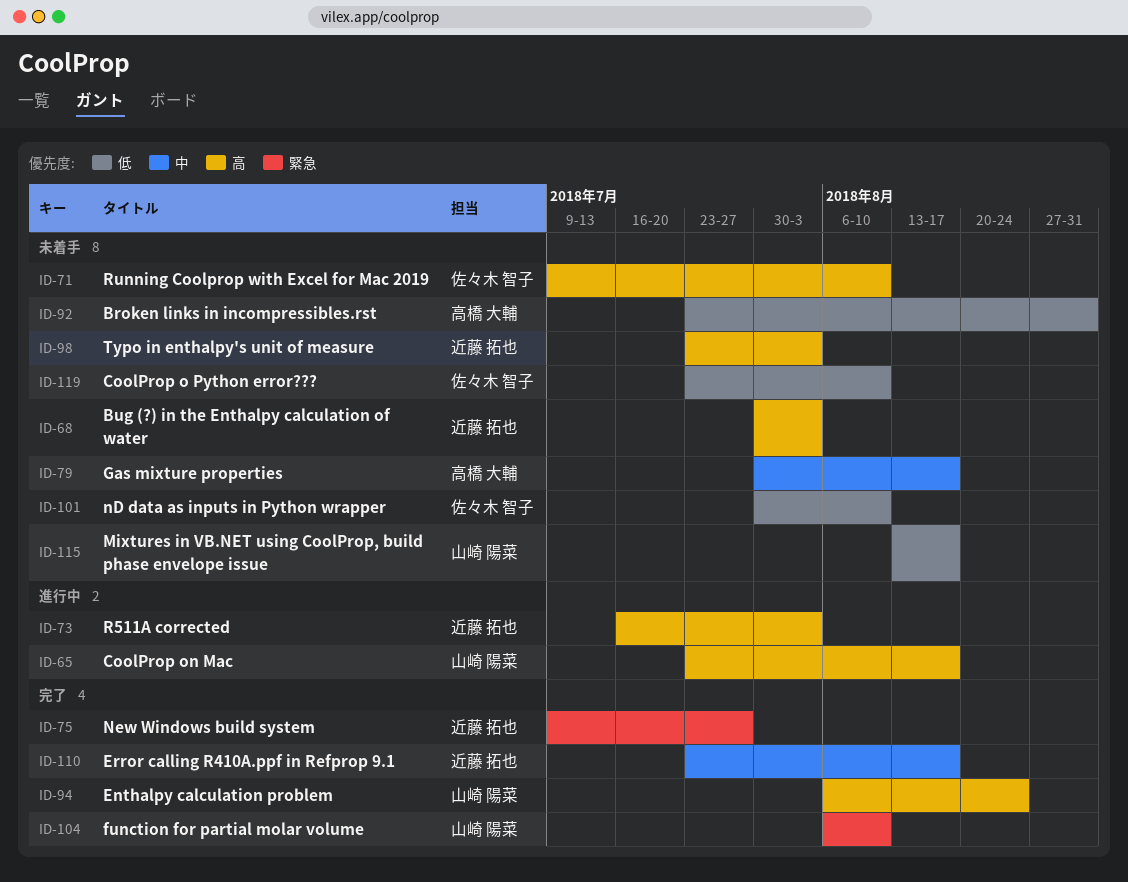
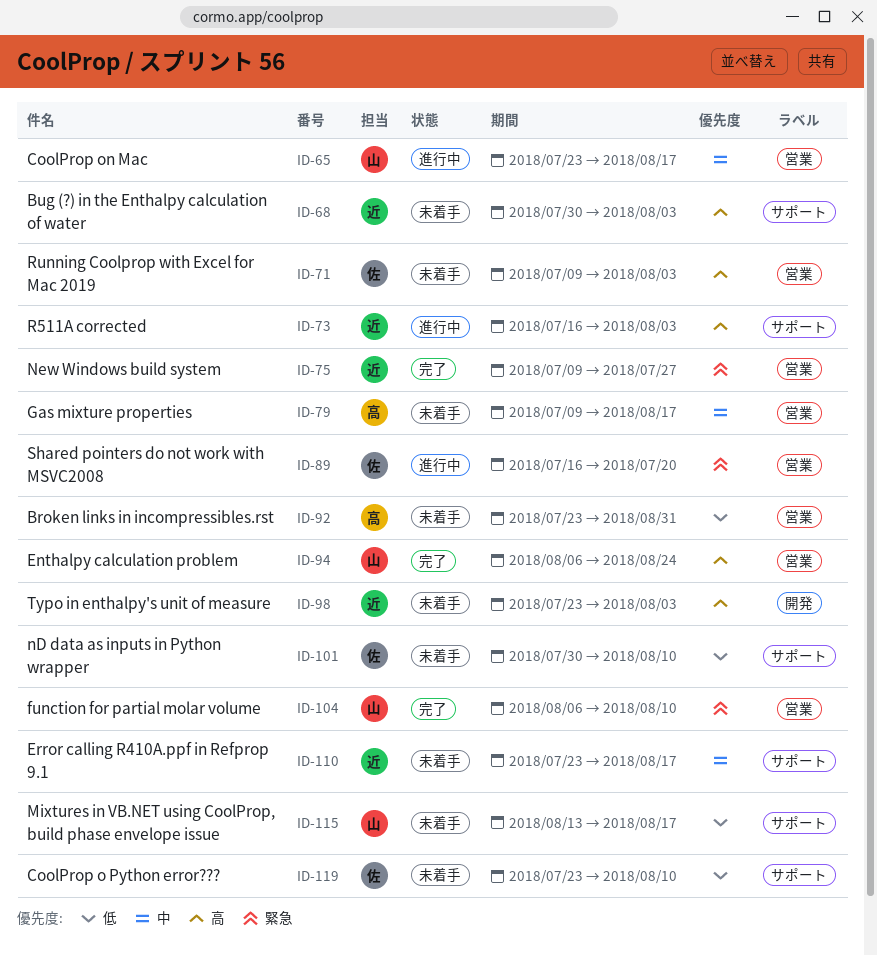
ID-65, priority: 高 -> 中
ID-71, due: Aug 10 -> Aug 3
ID-79, start: Jul 30 -> Jul 9
ID-89: none -> present
ID-110, status: 完了 -> 未着手

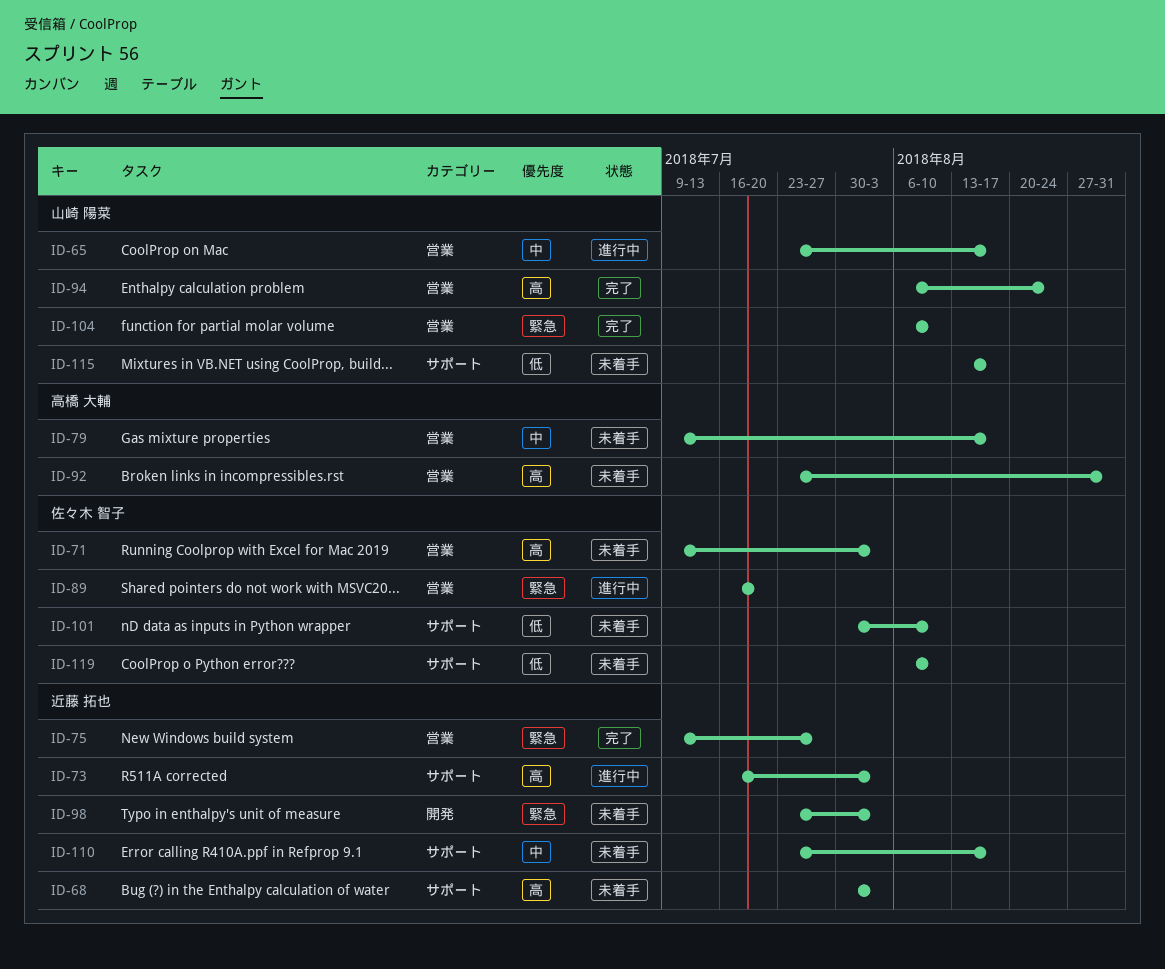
ID-92, priority: 低 -> 高
ID-98, priority: 高 -> 緊急
ID-119, start: Jul 23 -> Aug 6

